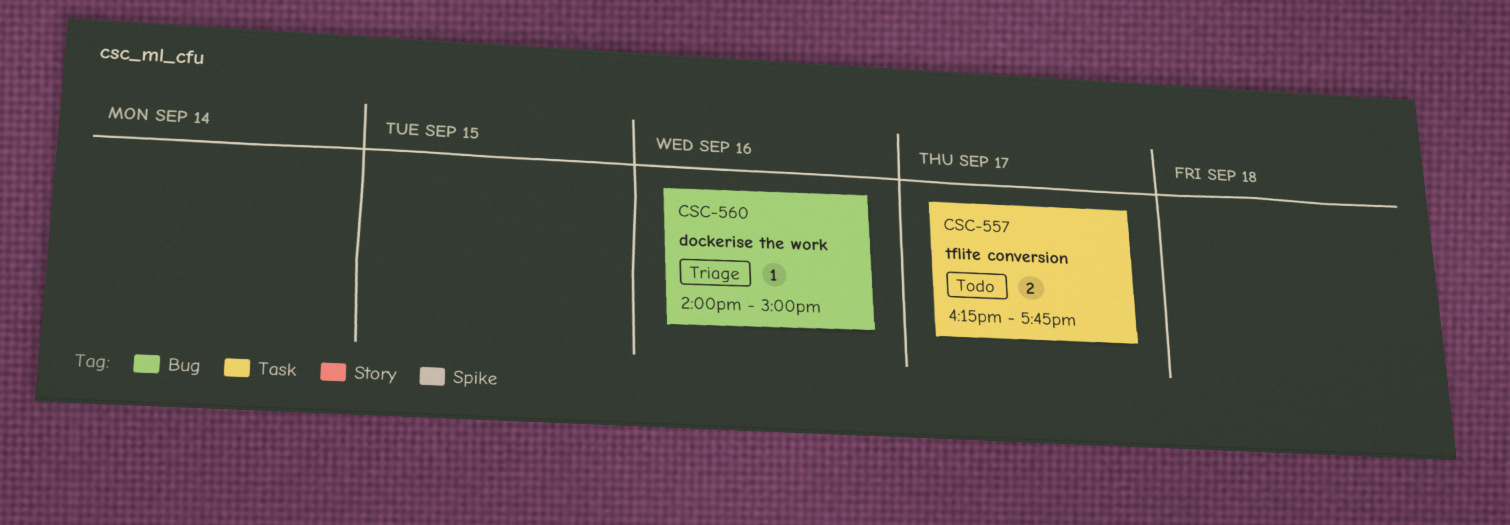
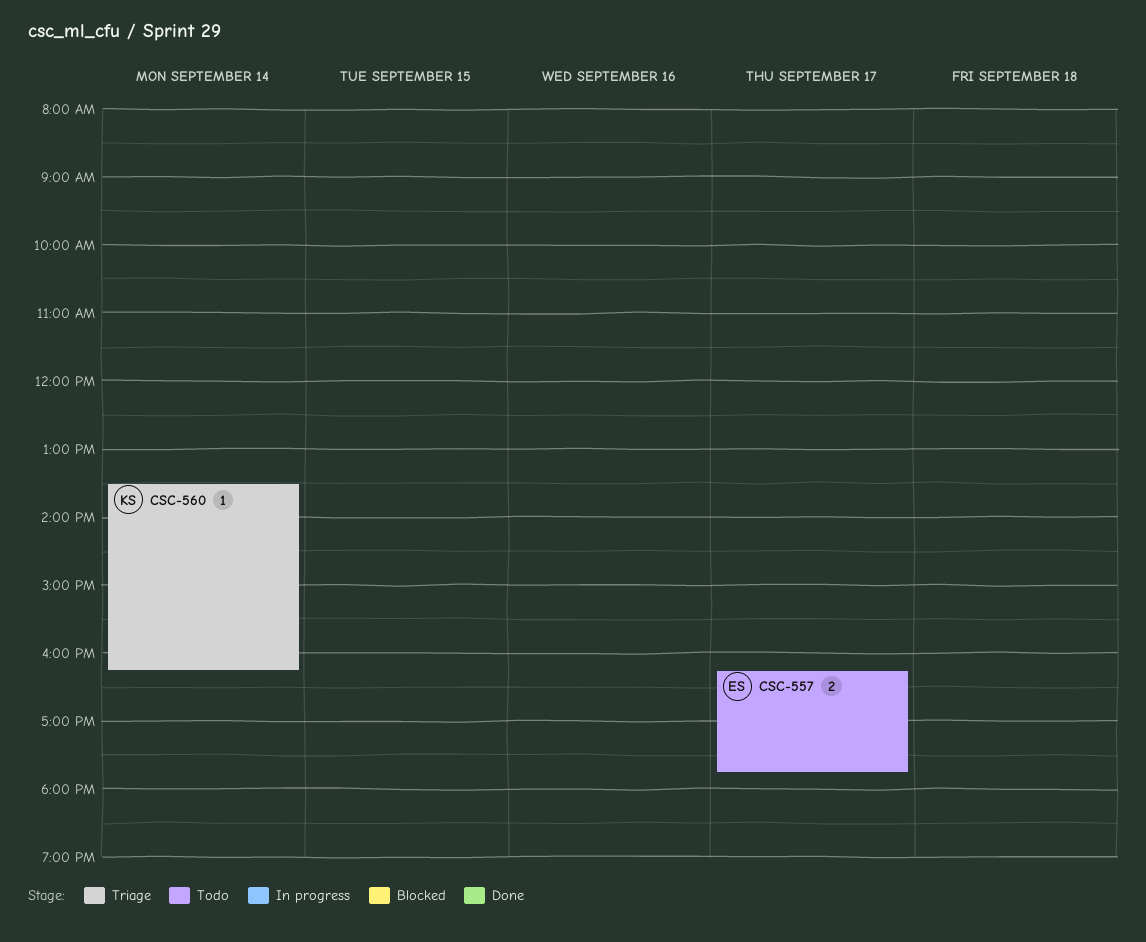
CSC-560, day: Sep 16 -> Sep 14
CSC-560, begins: 14:00 -> 13:30
CSC-560, ends: 15:00 -> 16:15

